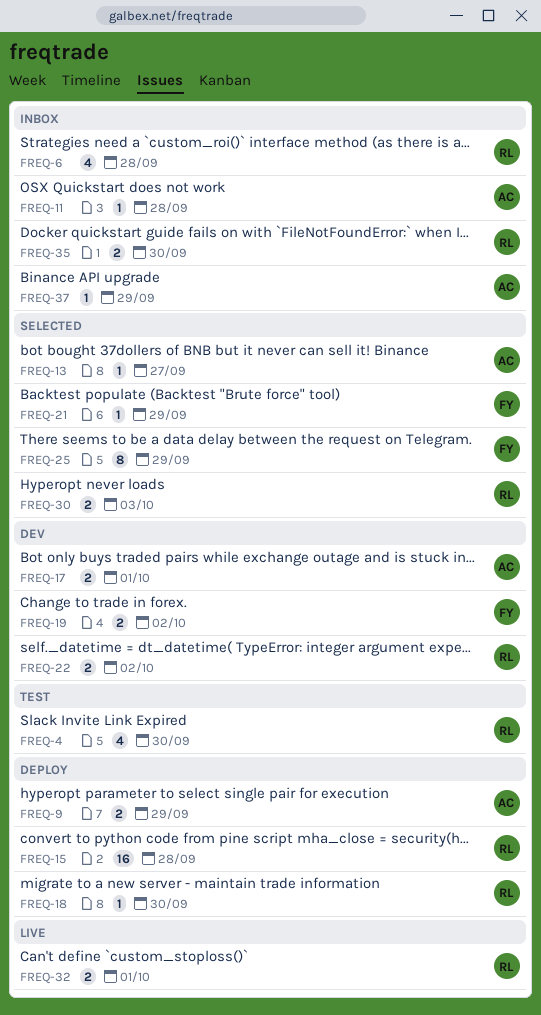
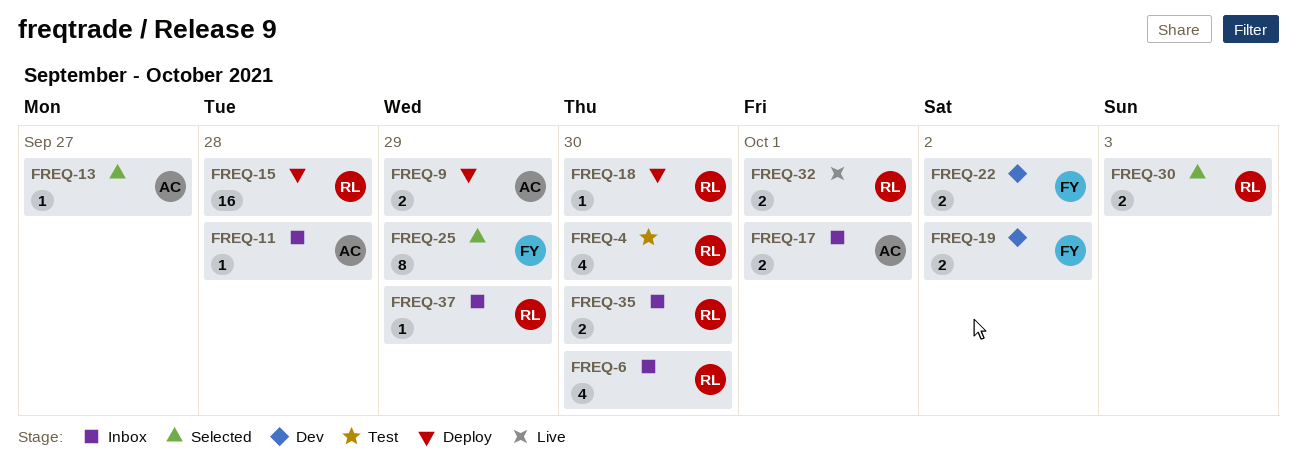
FREQ-6, due: Sep 28 -> Sep 30
FREQ-17, status: Dev -> Inbox
FREQ-21: present -> none
FREQ-22, owner: RL -> FY
FREQ-37, owner: AC -> RL

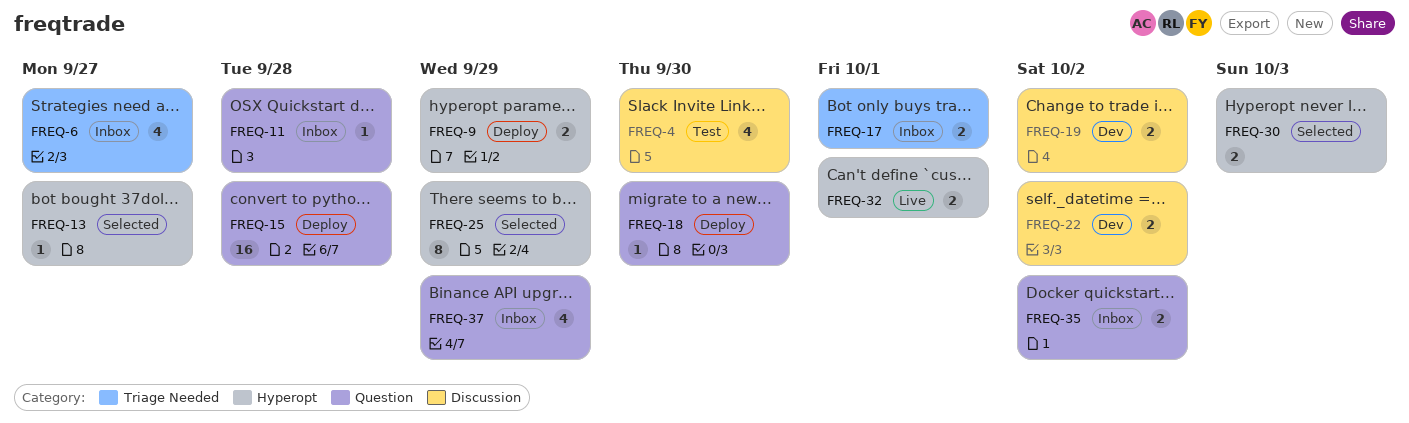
FREQ-6, due: Sep 30 -> Sep 27
FREQ-35, due: Sep 30 -> Oct 2
FREQ-37, estimate: 1 -> 4

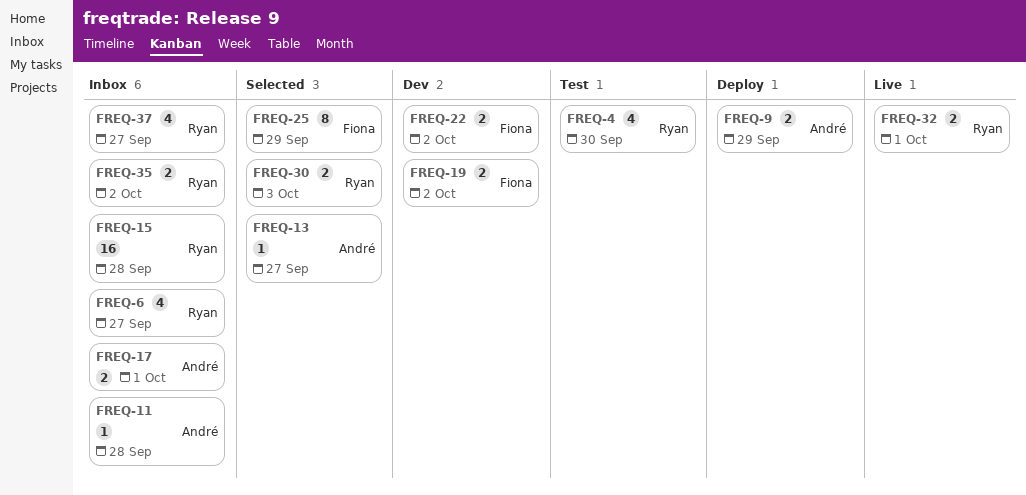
FREQ-15, status: Deploy -> Inbox
FREQ-18: present -> none
FREQ-37, due: Sep 29 -> Sep 27

